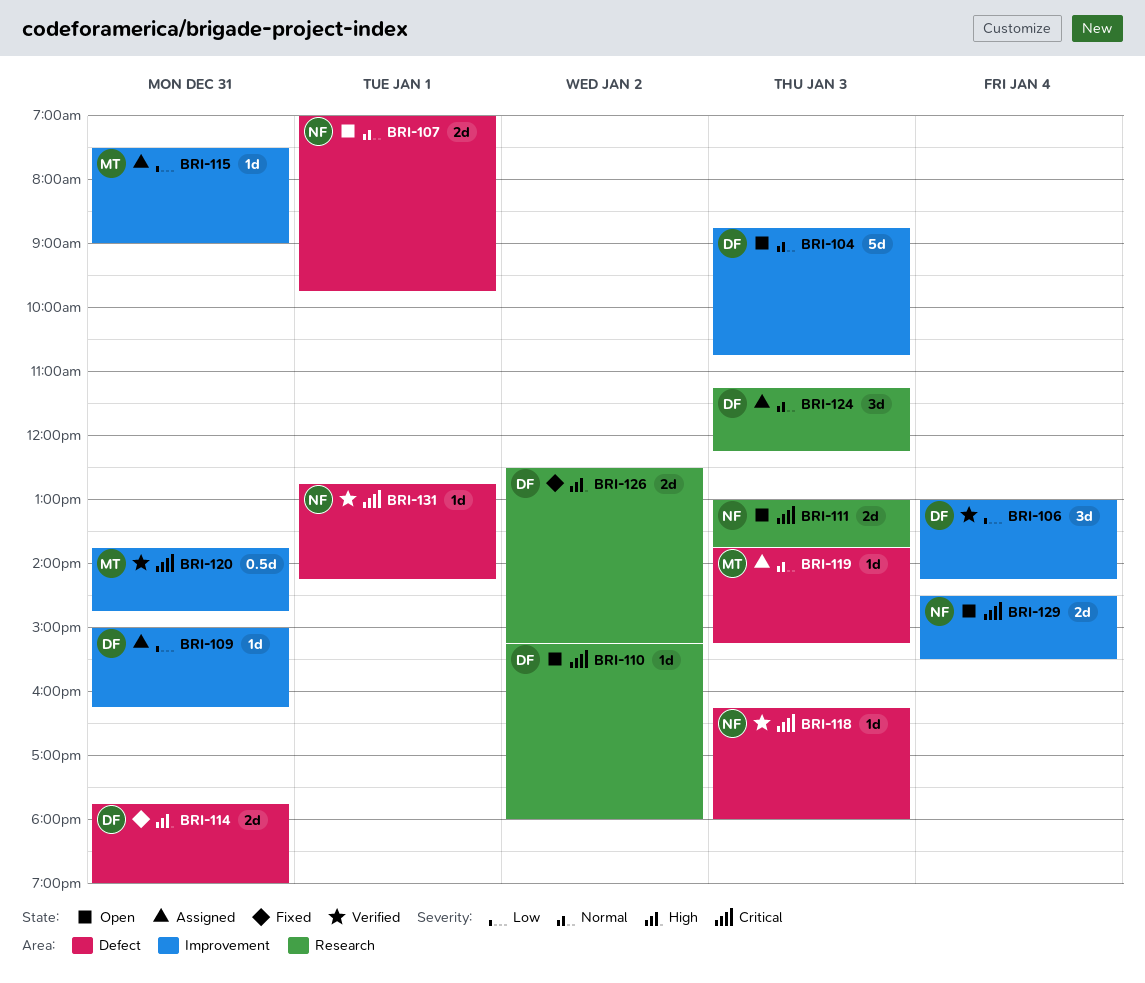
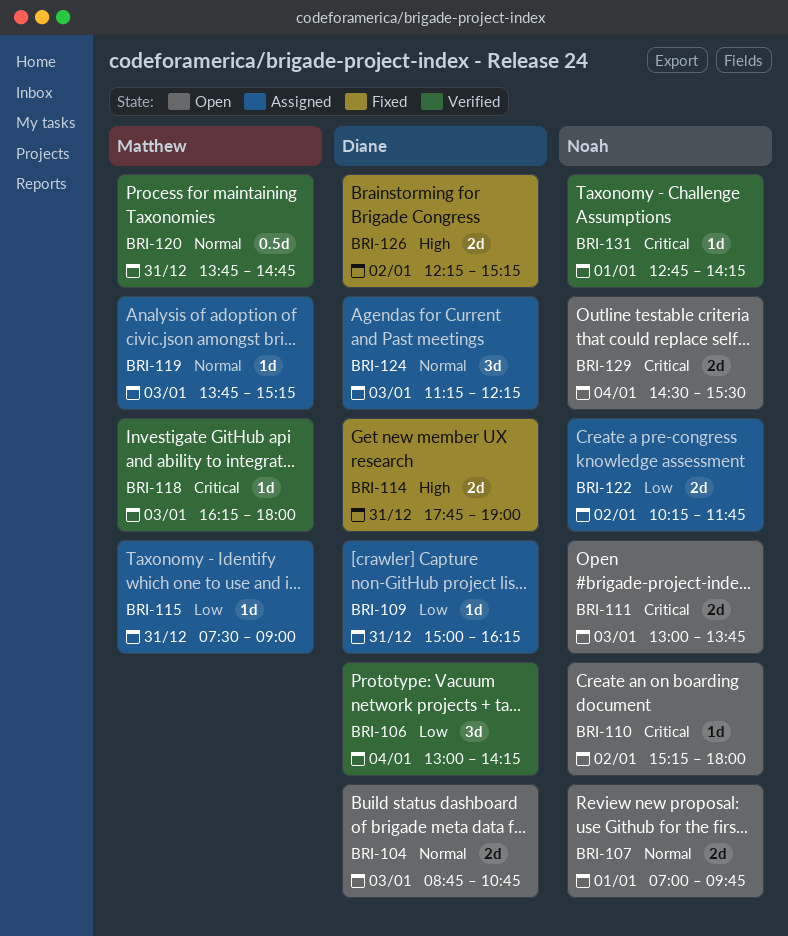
BRI-104, estimate: 5d -> 2d
BRI-110, owner: Diane -> Noah
BRI-118, owner: Noah -> Matthew
BRI-120, priority: Critical -> Normal
BRI-122: none -> present
BRI-126, begins: 12:30 -> 12:15

